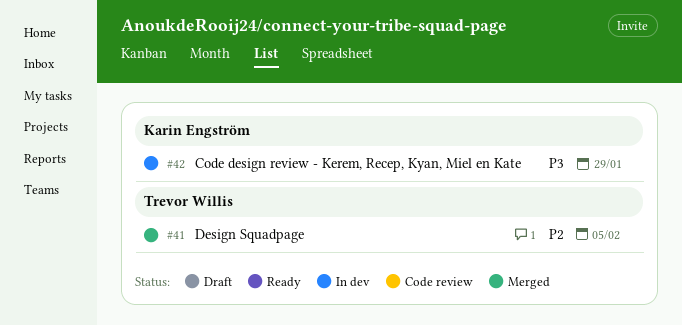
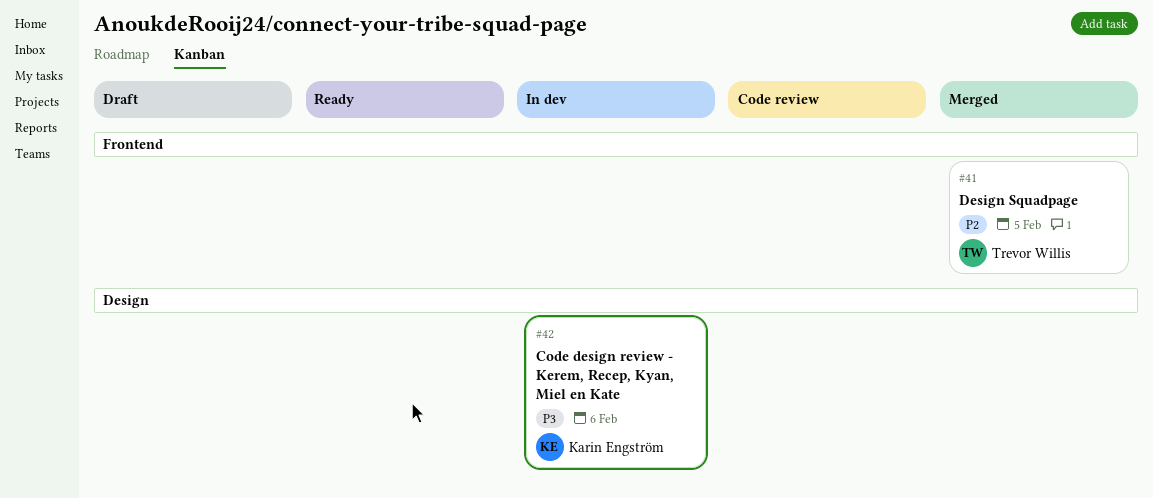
#42, due: Jan 29 -> Feb 6

